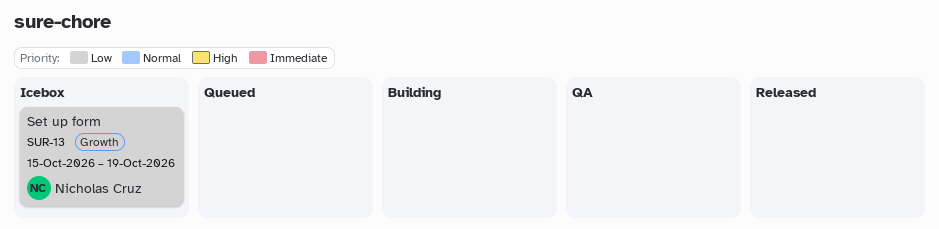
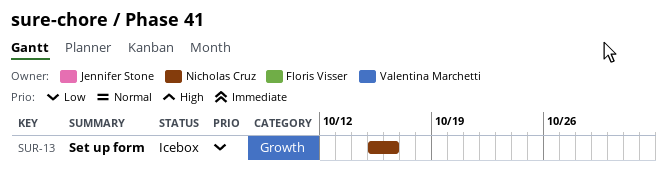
SUR-13, due: Oct 19 -> Oct 16

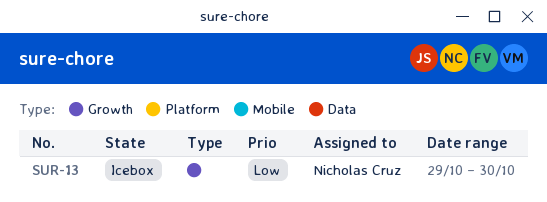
SUR-13, start: Oct 15 -> Oct 29
SUR-13, due: Oct 16 -> Oct 30

